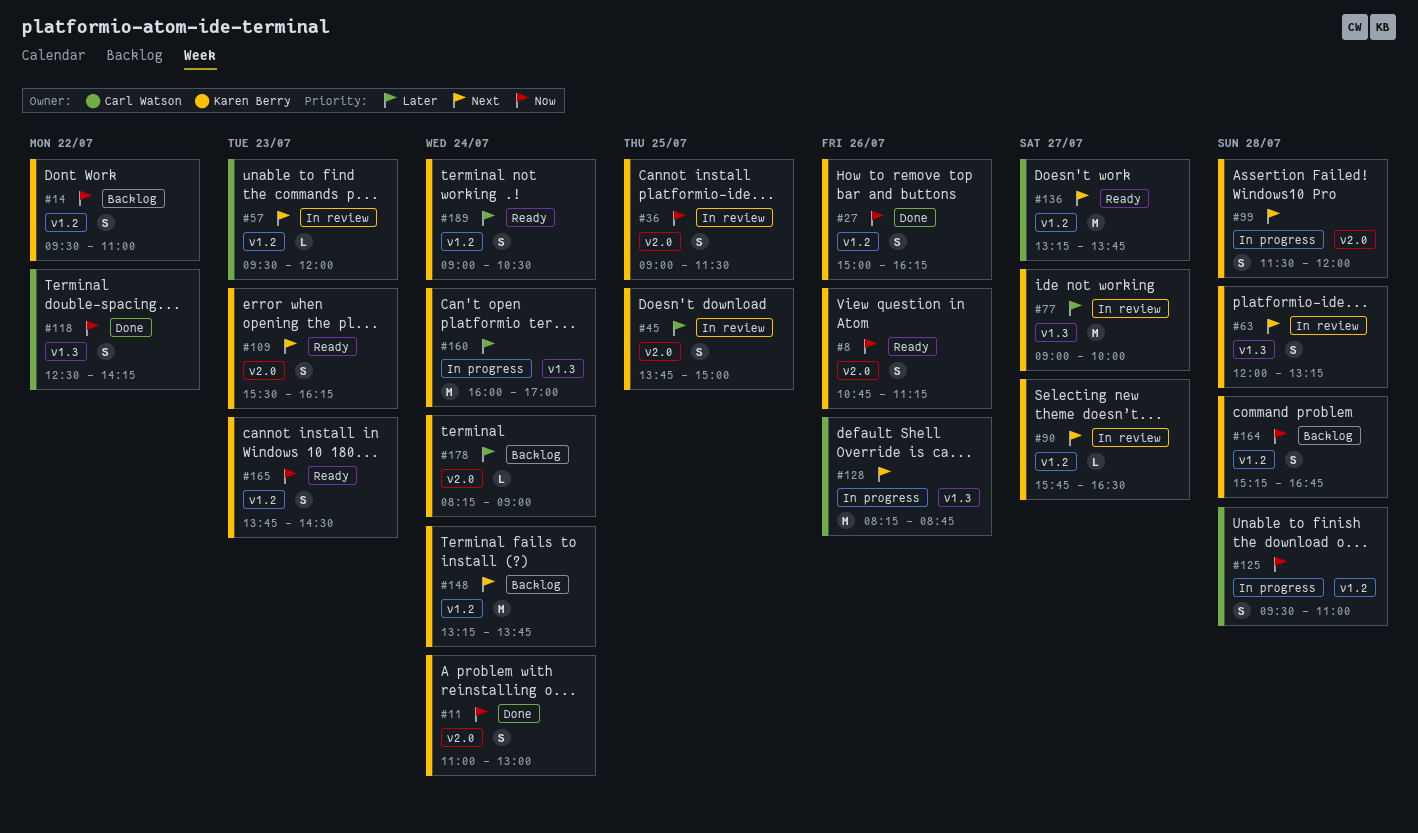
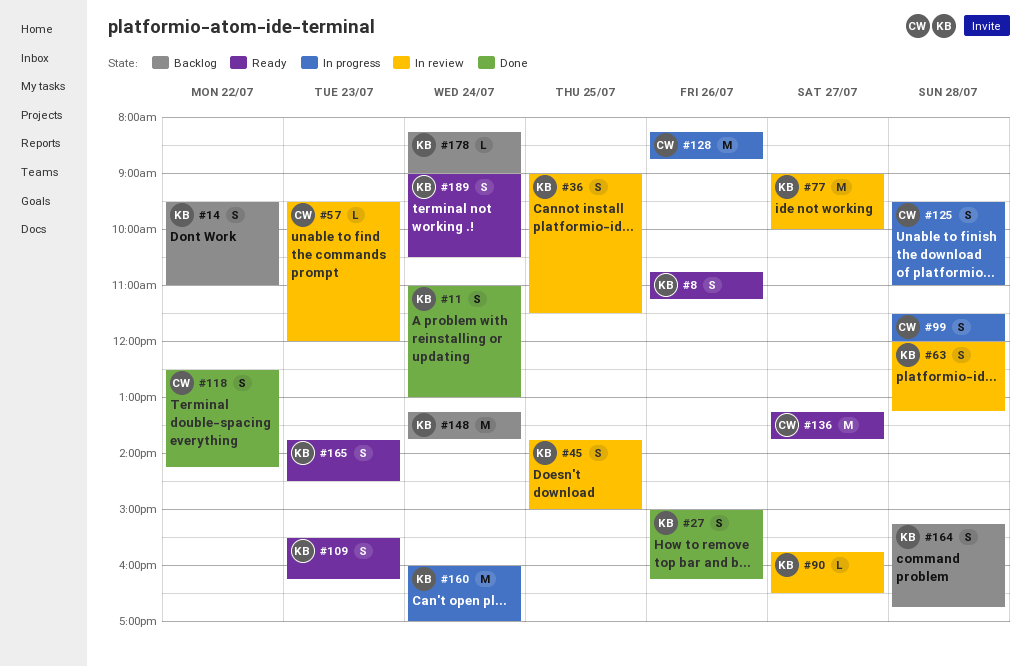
#99, owner: Karen Berry -> Carl Watson

